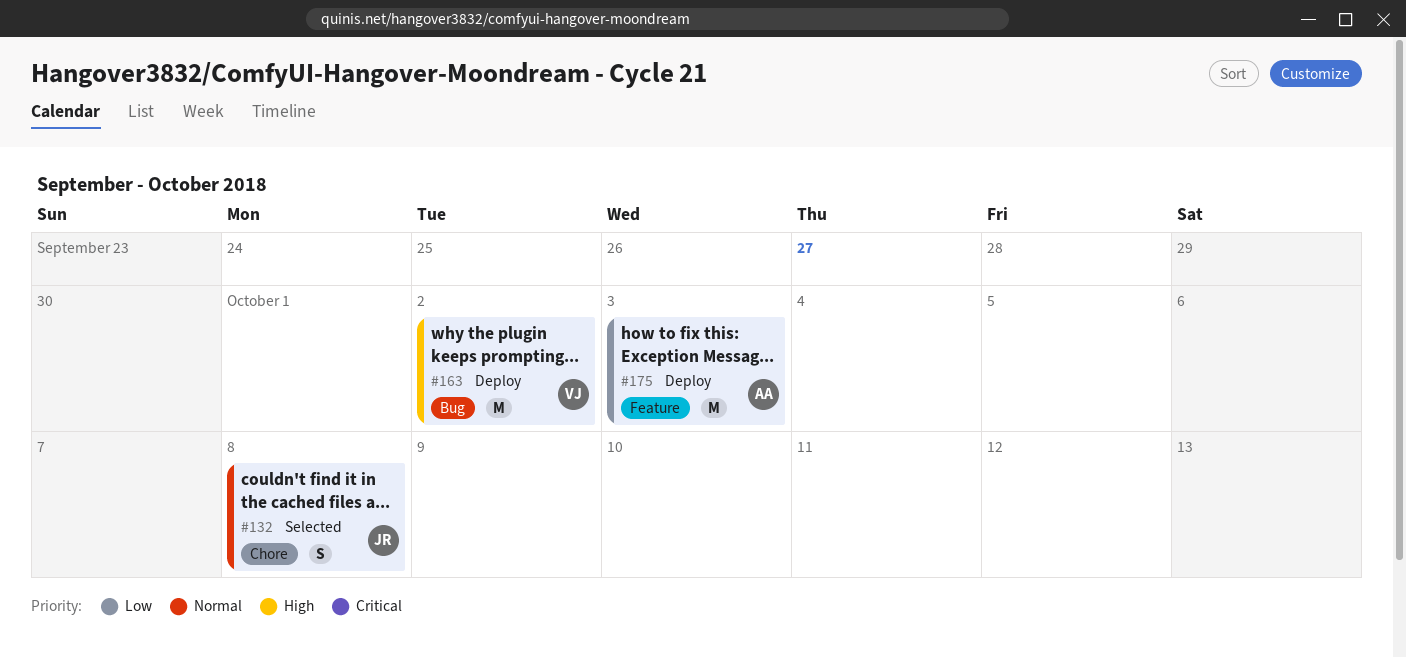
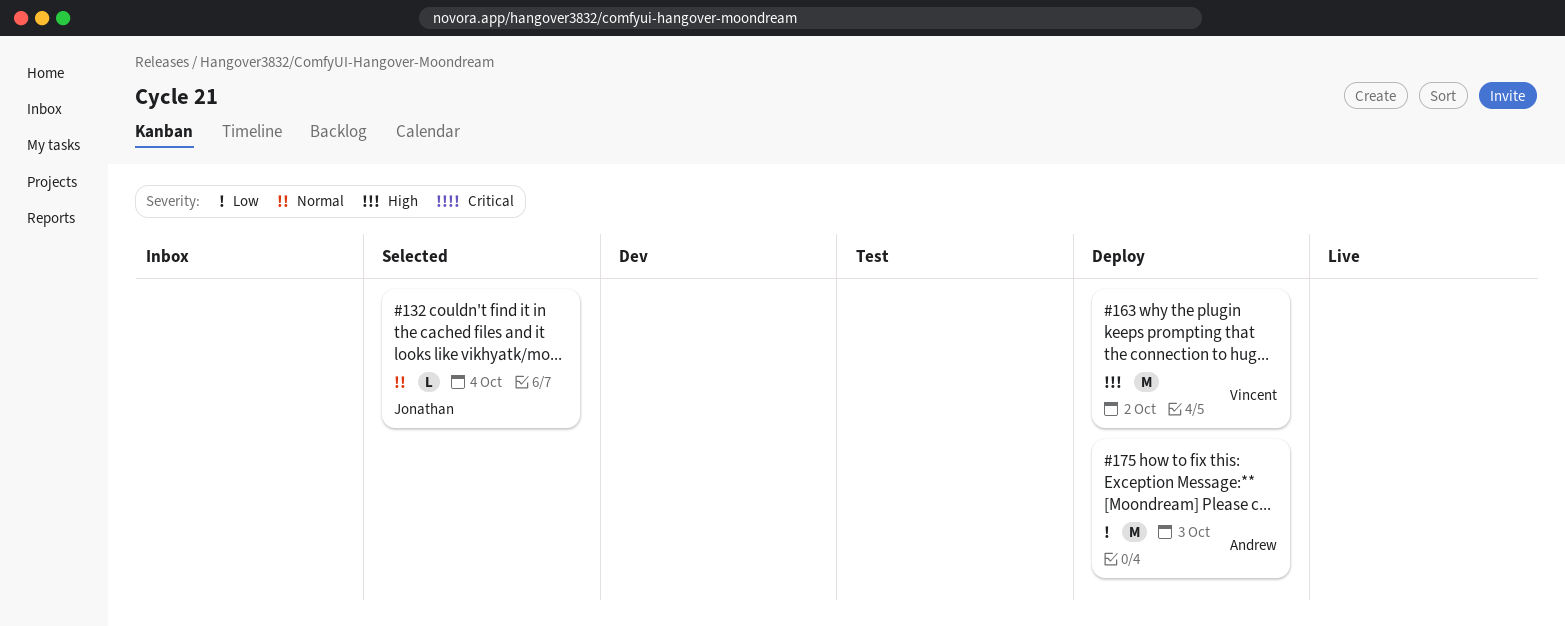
#132, estimate: S -> L
#132, due: Oct 8 -> Oct 4

